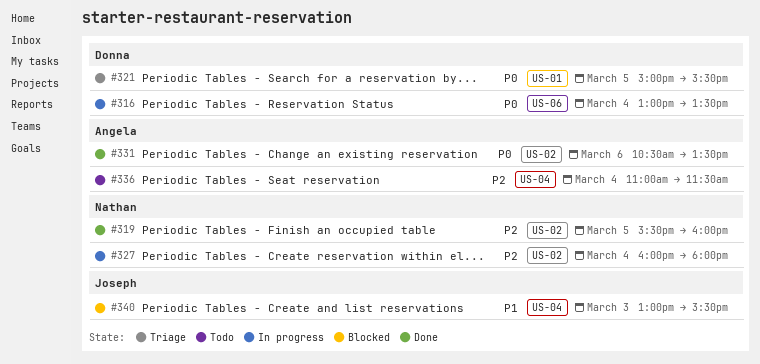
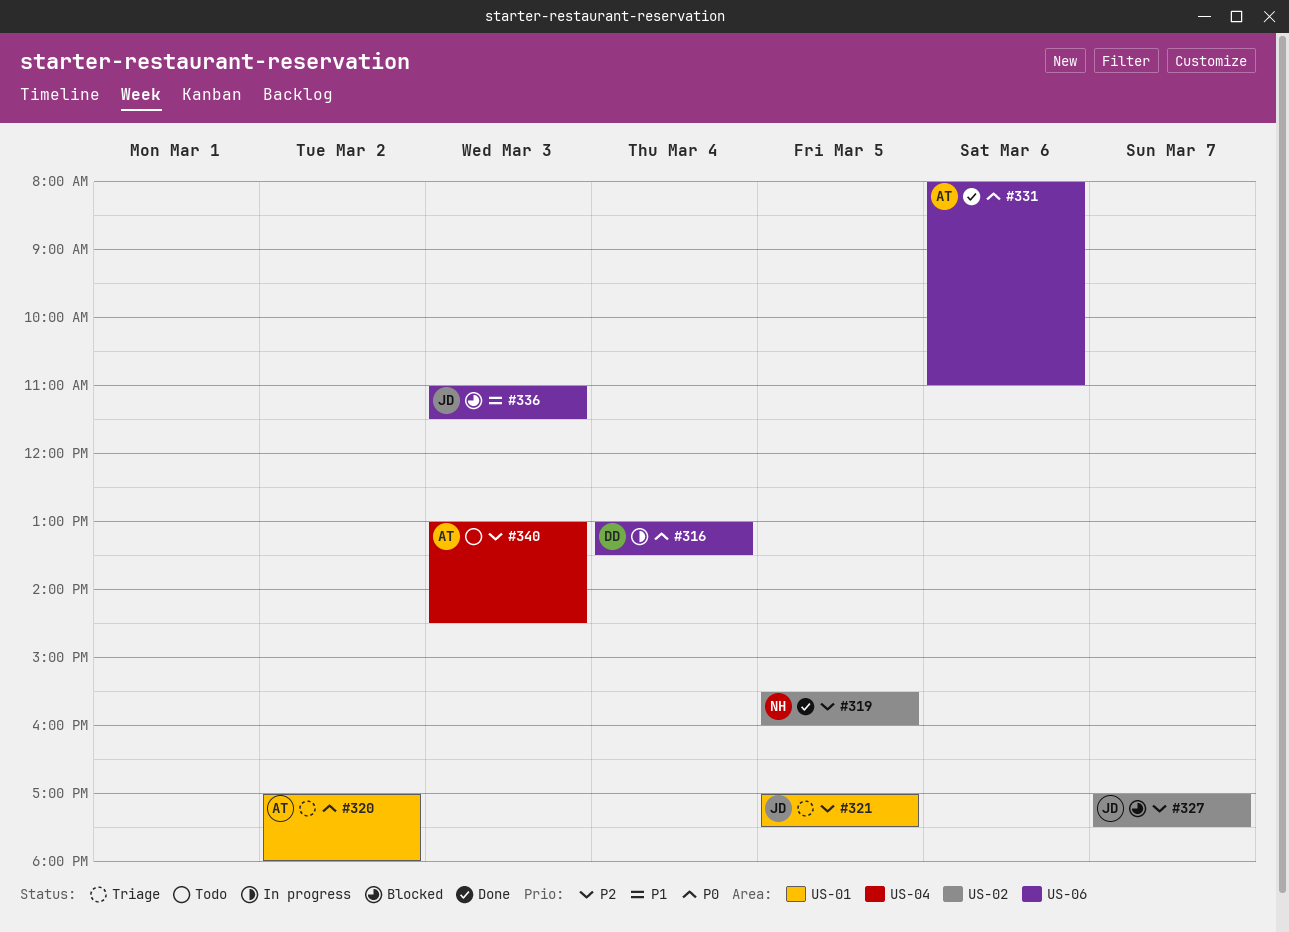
#320: none -> present
#321, owner: Donna -> Joseph
#321, priority: P0 -> P2
#321, begins: 15:00 -> 17:00
#321, ends: 15:30 -> 17:30
#327, status: In progress -> Blocked
#327, owner: Nathan -> Joseph
#327, day: Mar 4 -> Mar 7
#327, begins: 16:00 -> 17:00
#327, ends: 18:00 -> 17:30
#331, label: US-02 -> US-06
#331, begins: 10:30 -> 08:00
#331, ends: 13:30 -> 11:00
#336, status: Todo -> Blocked
#336, owner: Angela -> Joseph
#336, priority: P2 -> P1
#336, label: US-04 -> US-06
#336, day: Mar 4 -> Mar 3
#340, status: Blocked -> Todo
#340, owner: Joseph -> Angela
#340, priority: P1 -> P2
#340, ends: 15:30 -> 14:30

